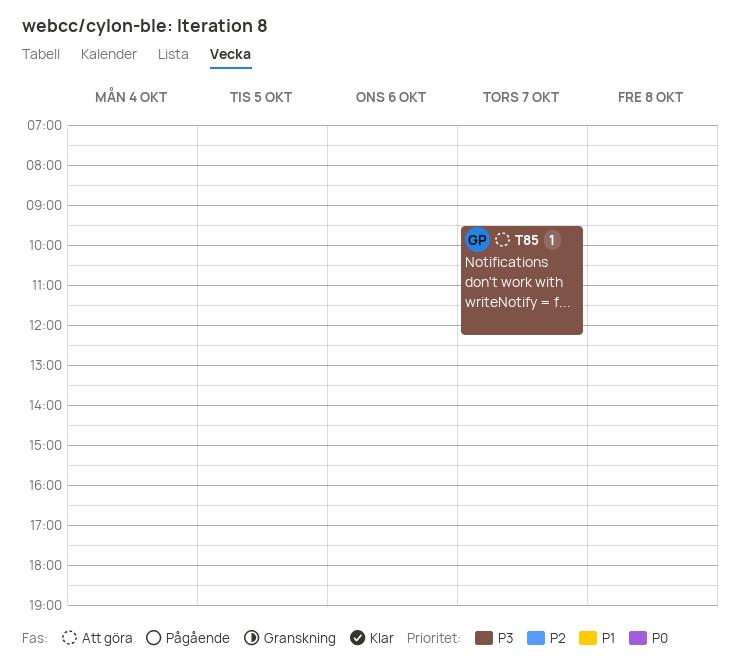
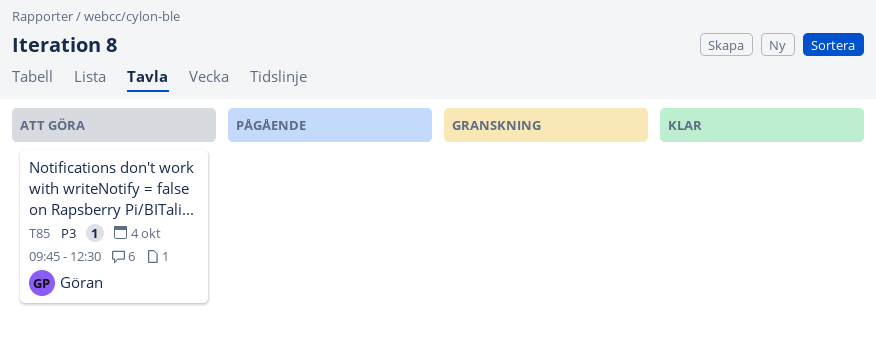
T85, day: Oct 7 -> Oct 4
T85, begins: 09:30 -> 09:45
T85, ends: 12:15 -> 12:30

